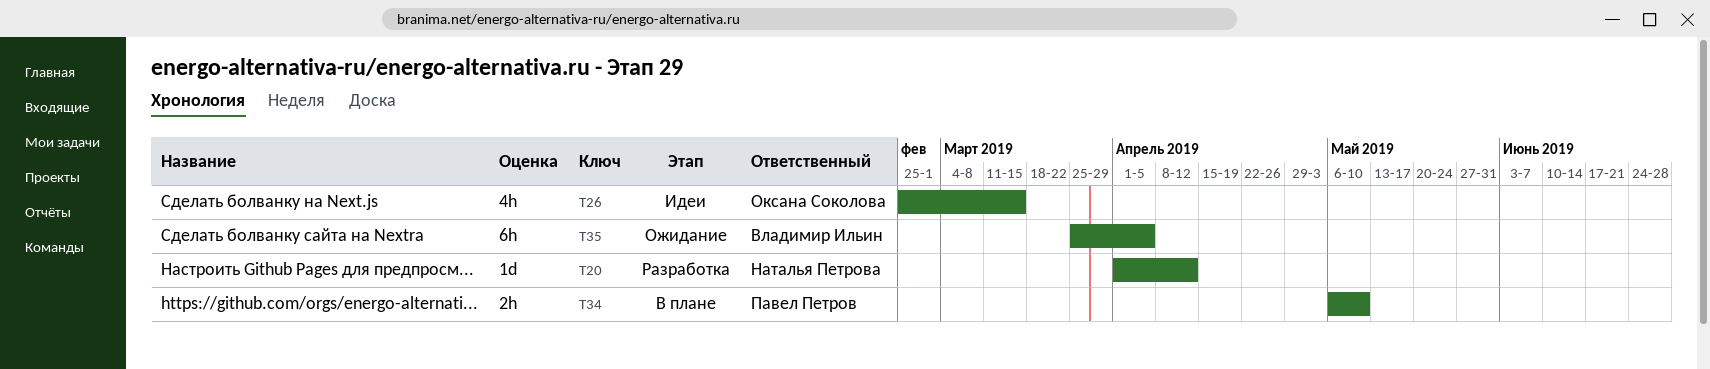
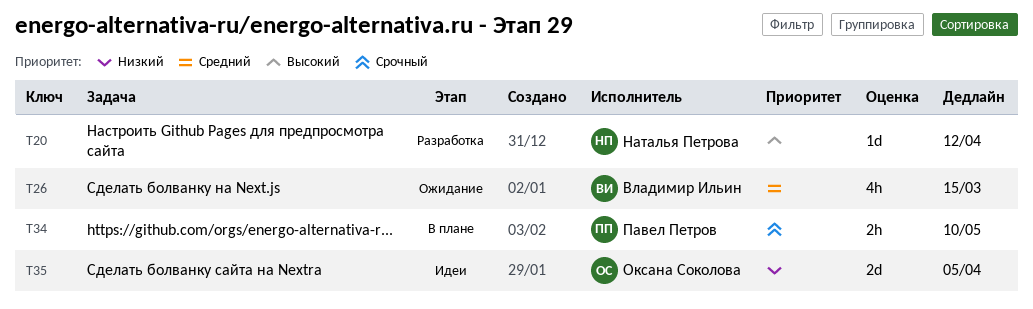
T26, status: Идеи -> Ожидание
T26, owner: Оксана Соколова -> Владимир Ильин
T35, status: Ожидание -> Идеи
T35, owner: Владимир Ильин -> Оксана Соколова
T35, estimate: 6h -> 2d

